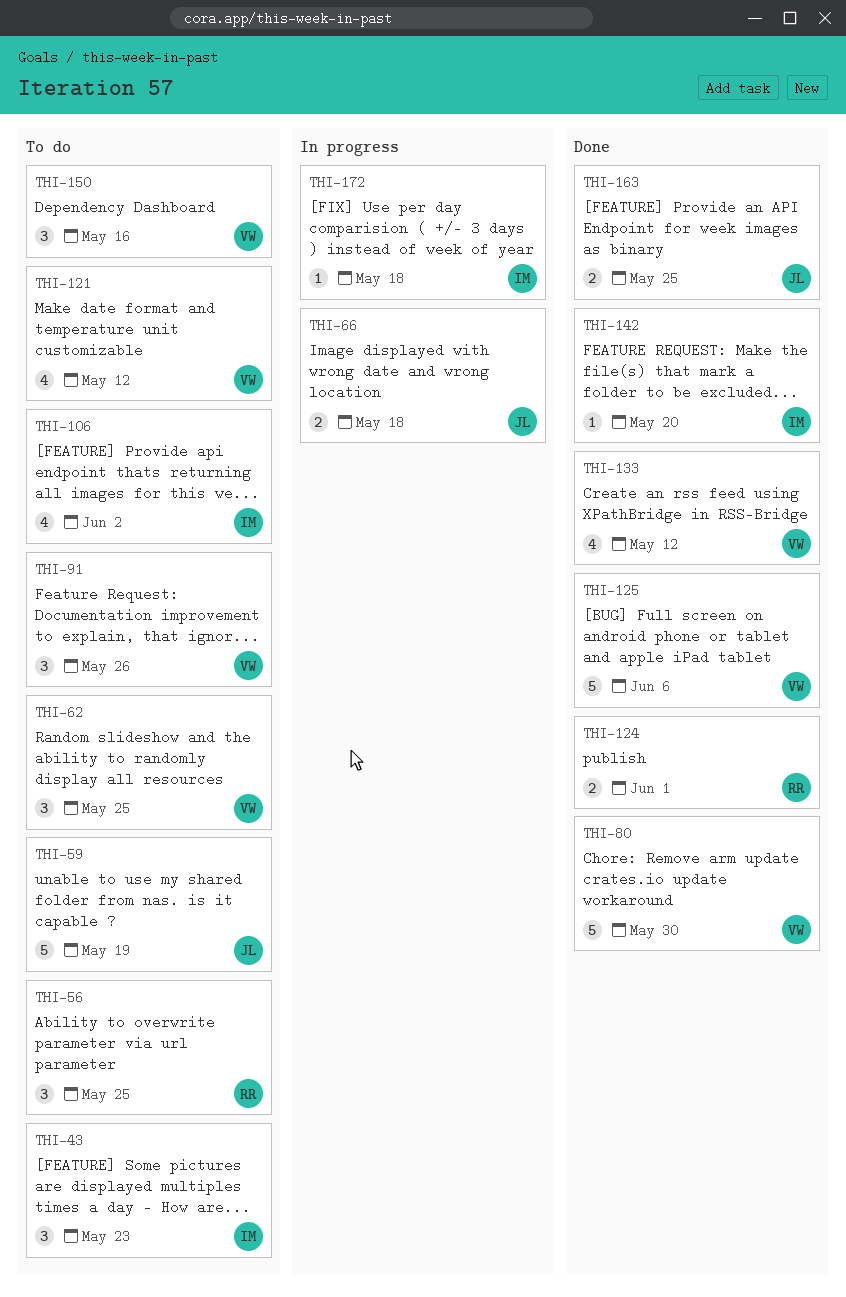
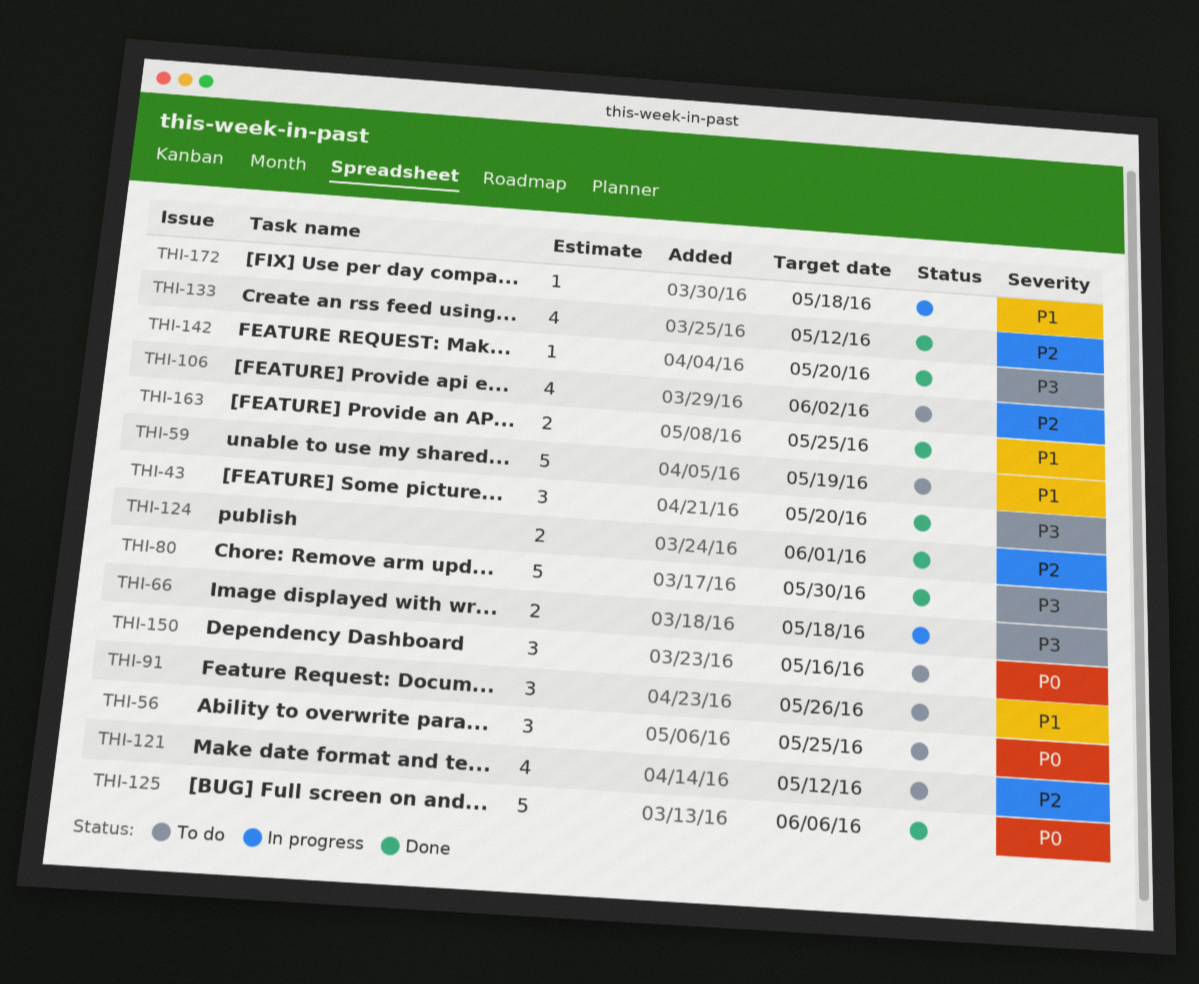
THI-43, status: To do -> Done
THI-43, due: May 23 -> May 20
THI-62: present -> none

